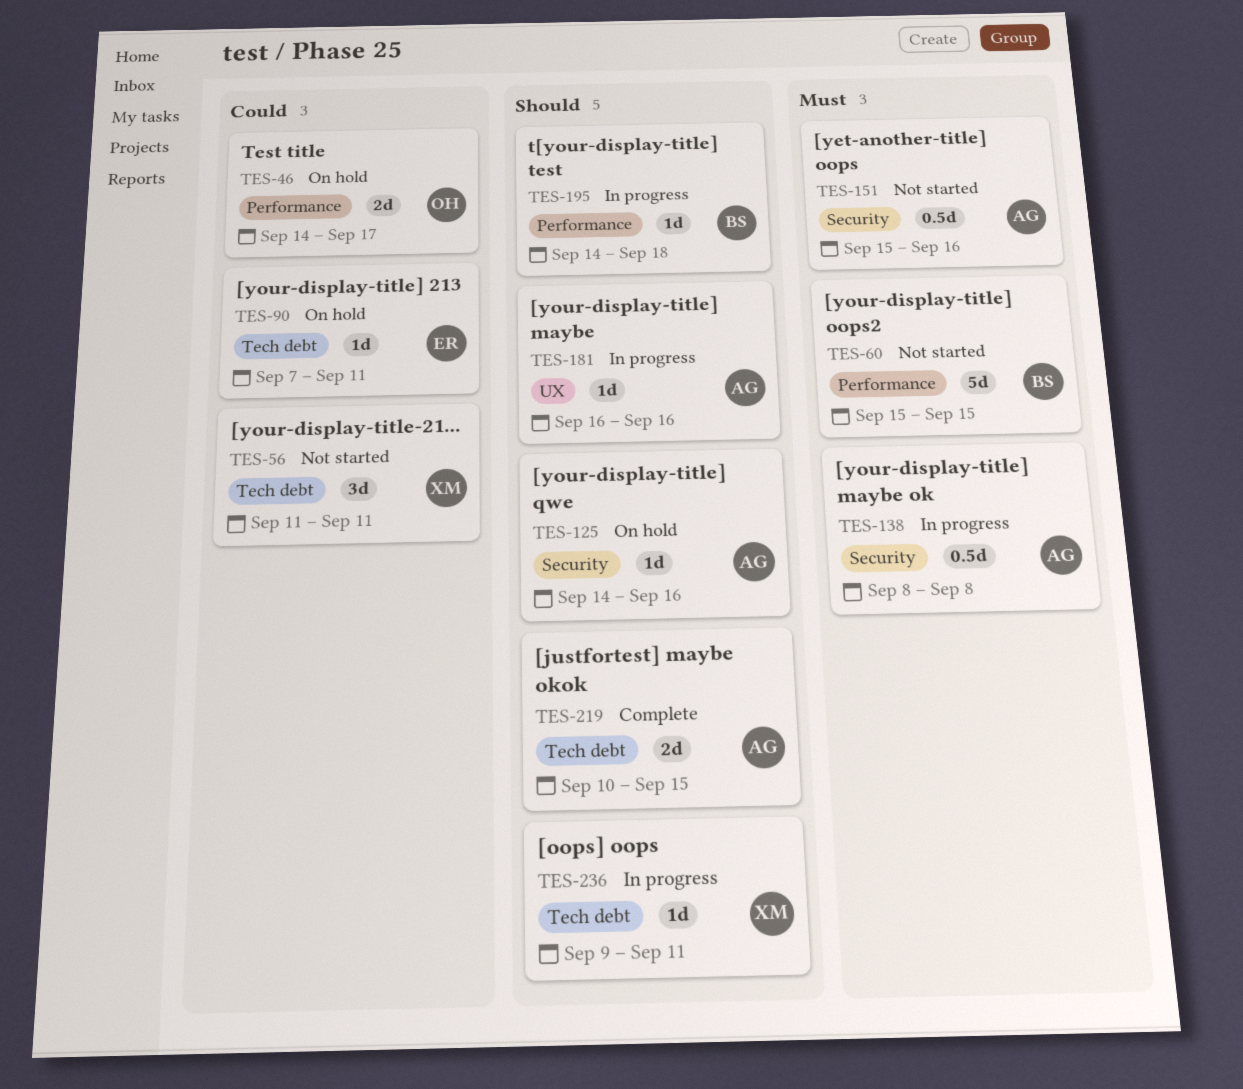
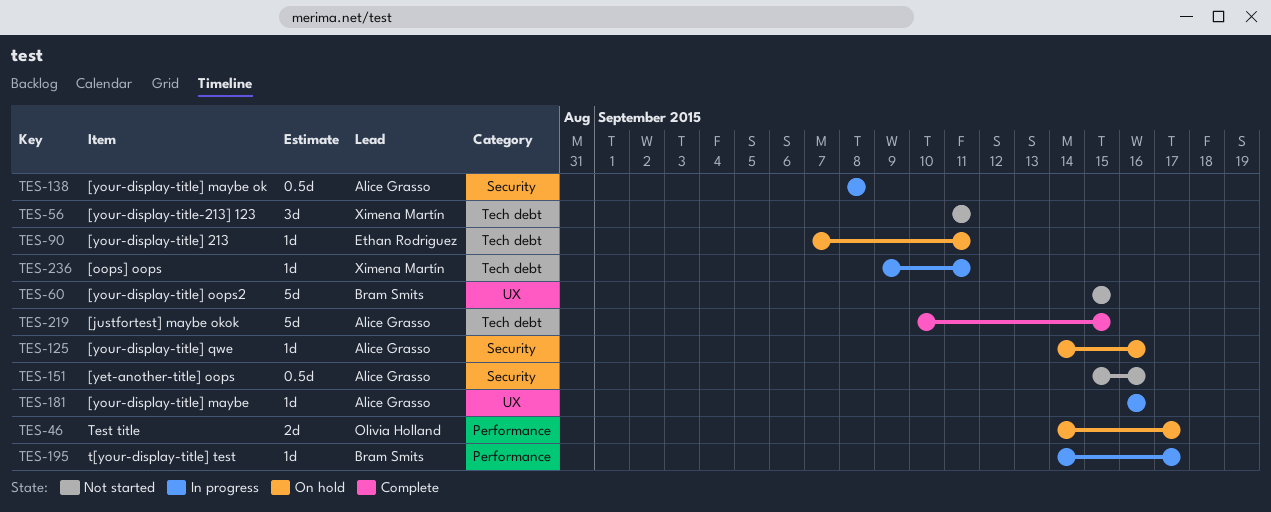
TES-60, label: Performance -> UX
TES-195, due: Sep 18 -> Sep 17
TES-219, estimate: 2d -> 5d

